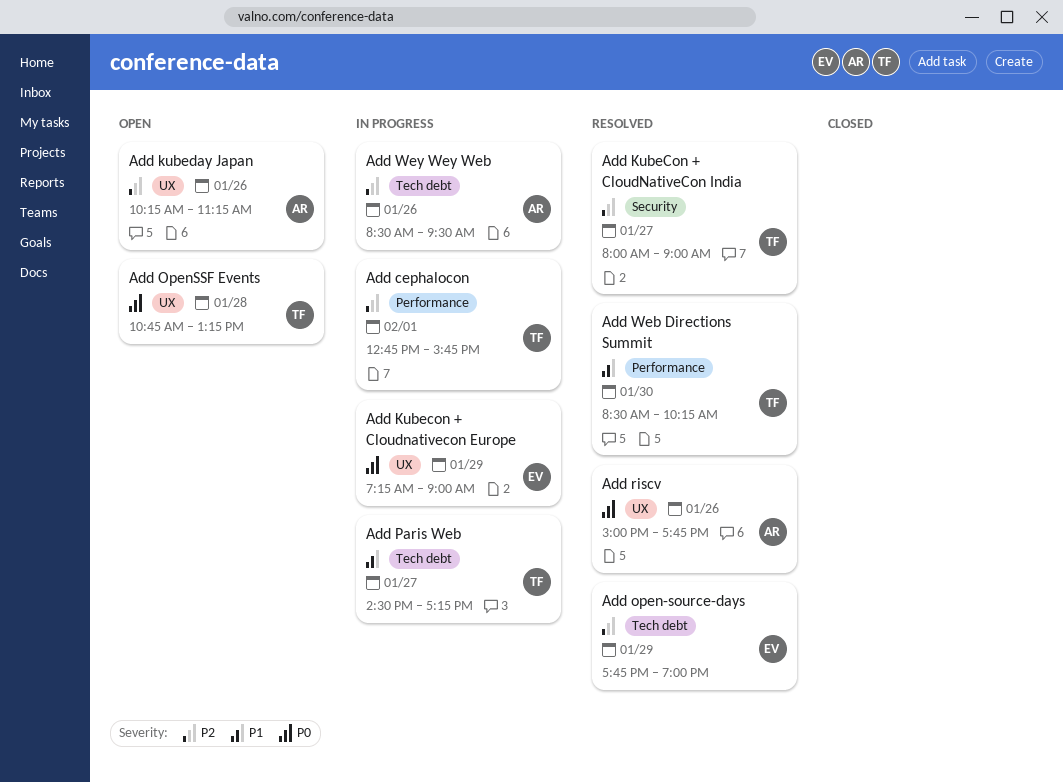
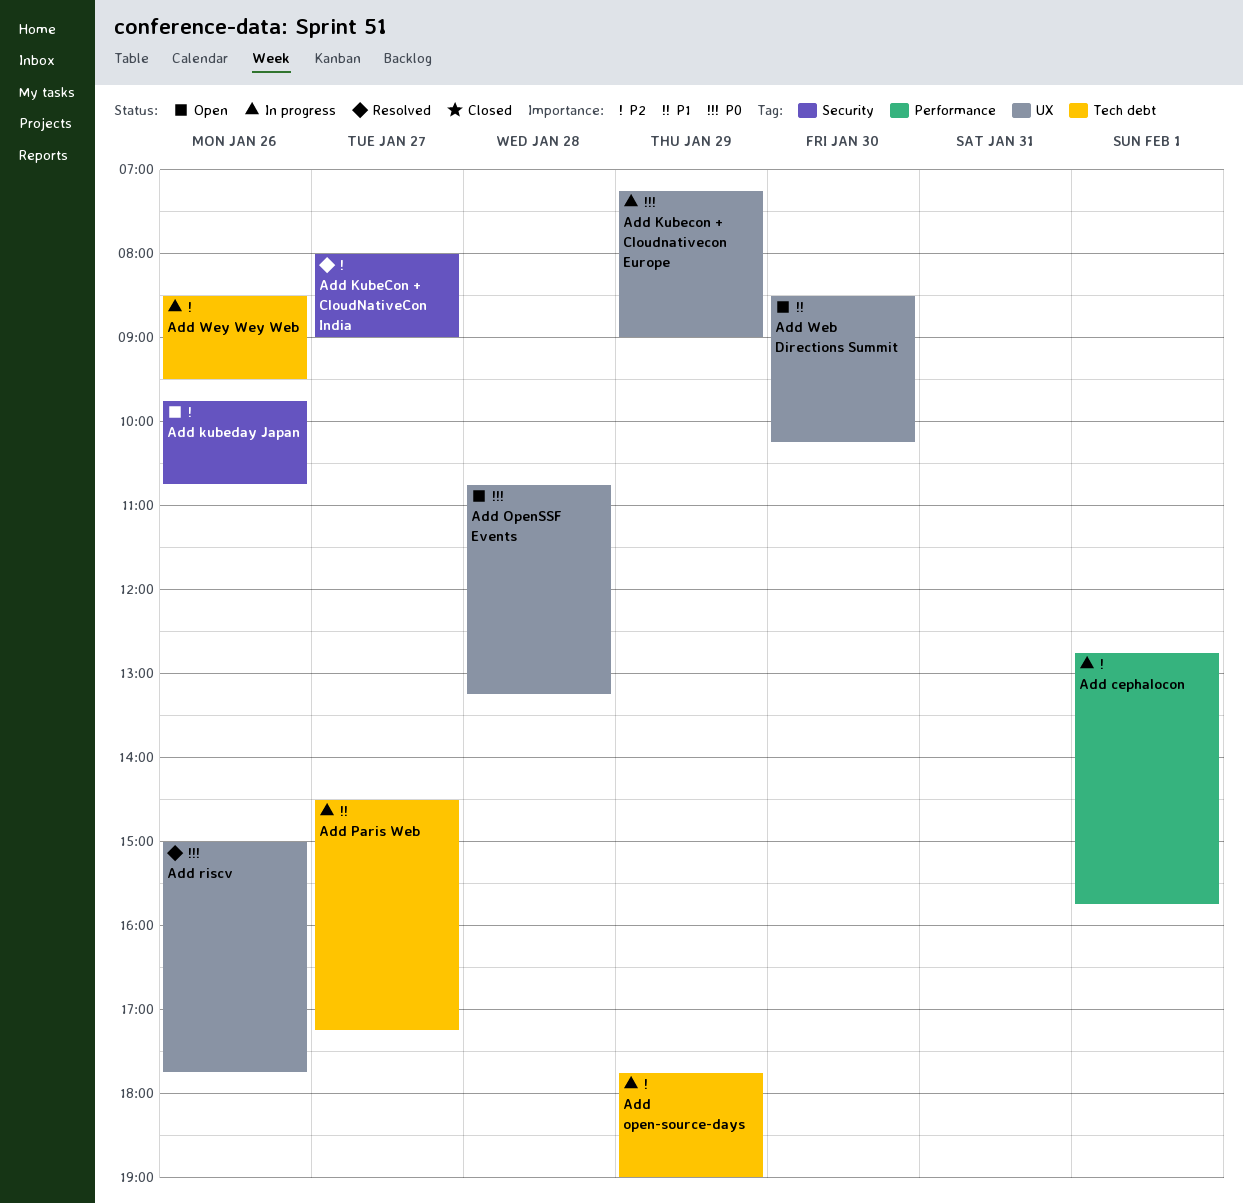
Add kubeday Japan, label: UX -> Security
Add kubeday Japan, begins: 10:15 -> 09:45
Add kubeday Japan, ends: 11:15 -> 10:45
Add open-source-days, status: Resolved -> In progress
Add Web Directions Summit, status: Resolved -> Open
Add Web Directions Summit, label: Performance -> UX

